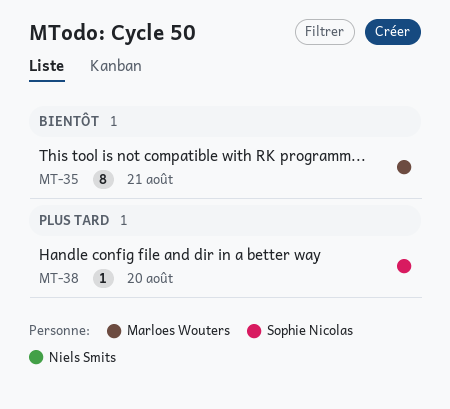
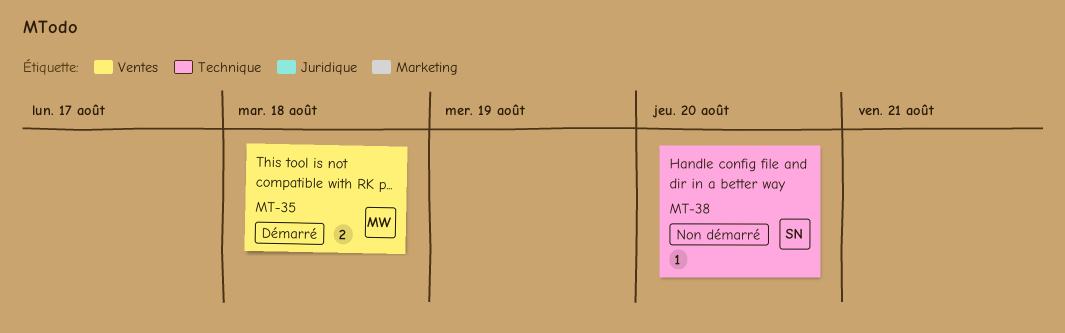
MT-35, estimate: 8 -> 2
MT-35, due: Aug 21 -> Aug 18

